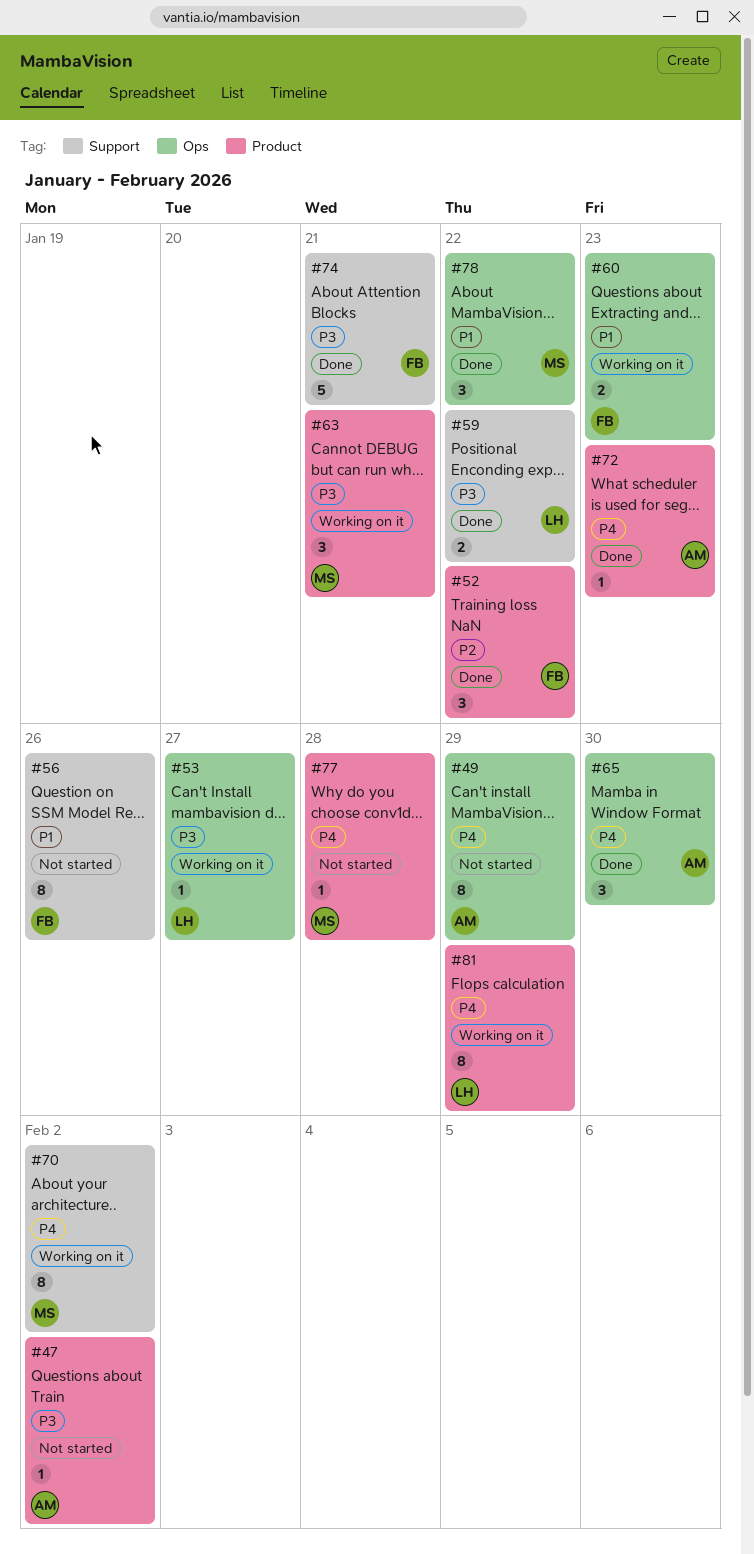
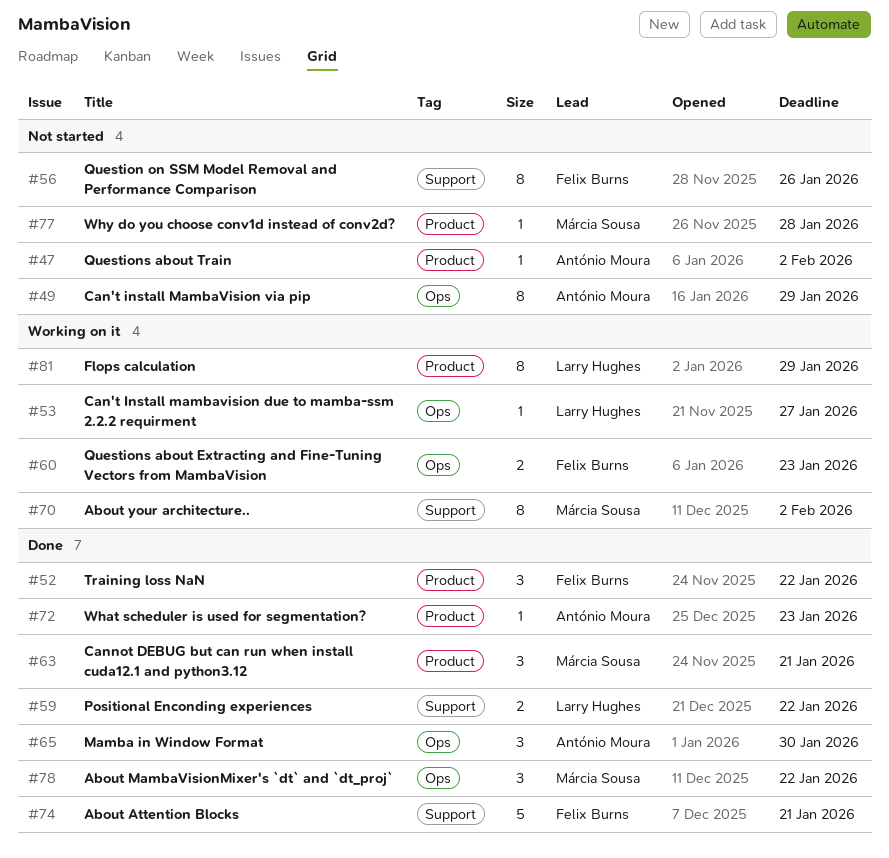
#63, status: Working on it -> Done

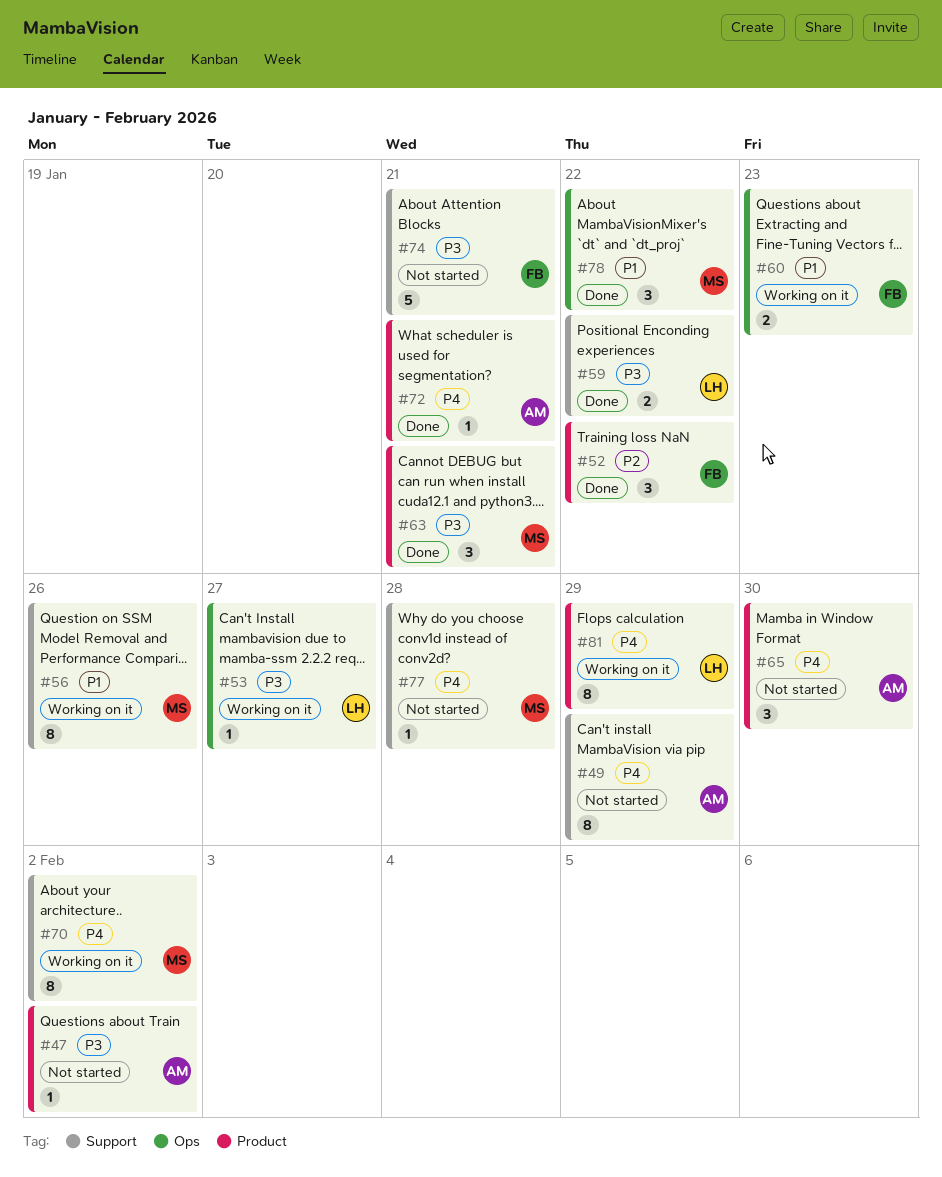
#49, label: Ops -> Support
#56, status: Not started -> Working on it
#56, owner: Felix Burns -> Márcia Sousa
#65, status: Done -> Not started
#65, label: Ops -> Product
#72, due: Jan 23 -> Jan 21
#74, status: Done -> Not started
#77, label: Product -> Support

